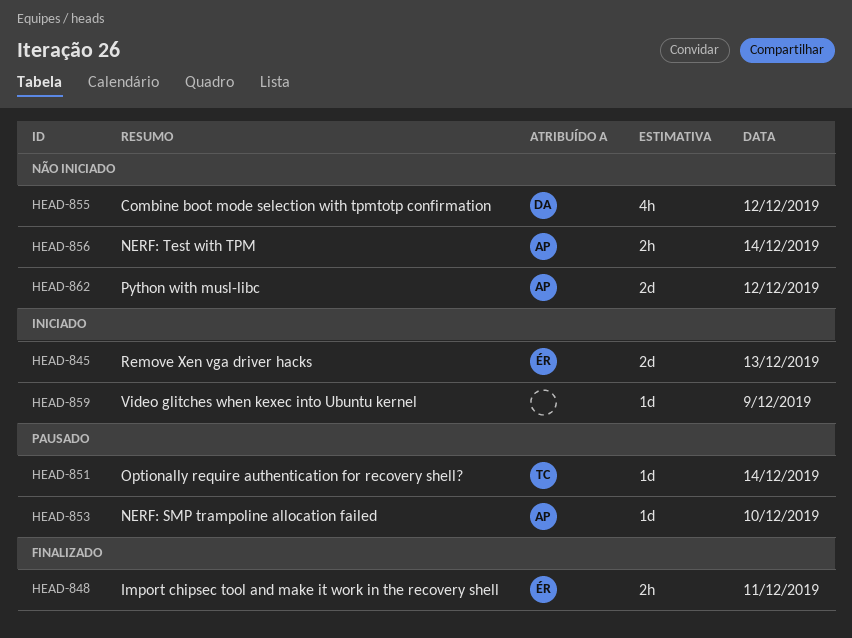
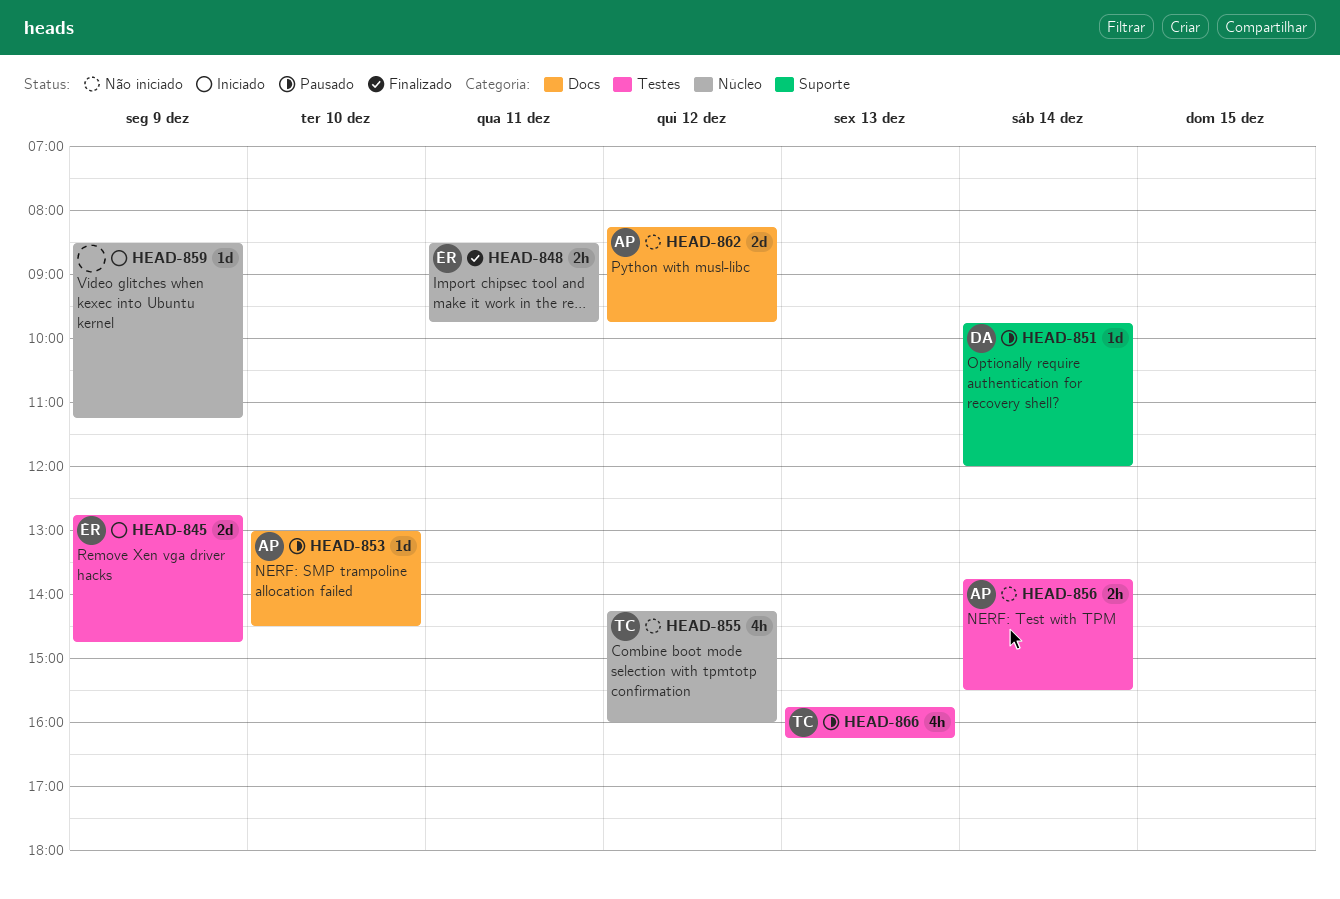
HEAD-845, day: Dec 13 -> Dec 9
HEAD-851, owner: TC -> DA
HEAD-855, owner: DA -> TC
HEAD-866: none -> present

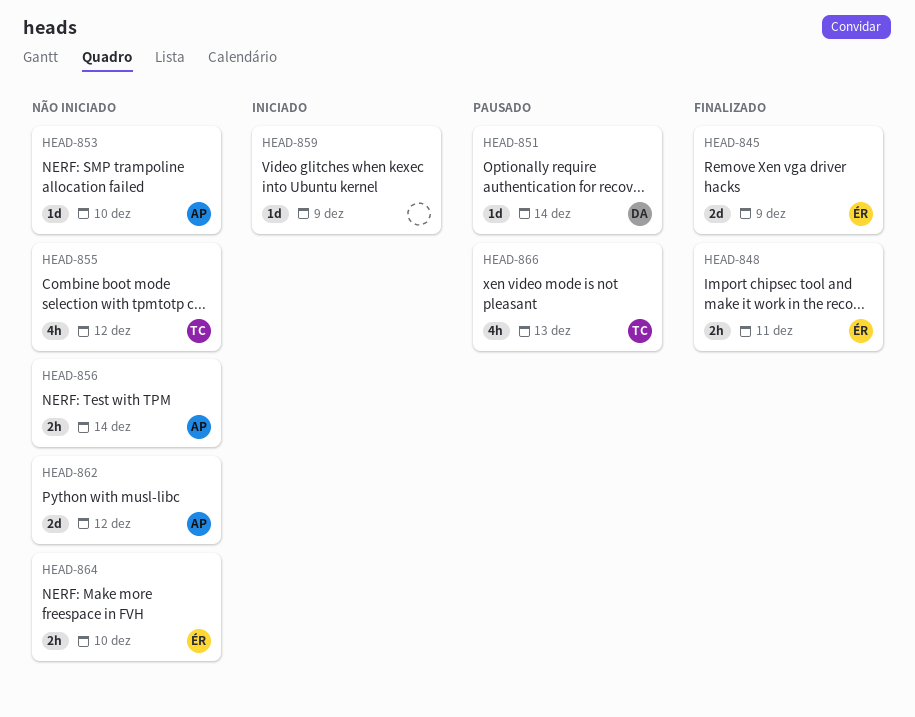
HEAD-845, status: Iniciado -> Finalizado
HEAD-853, status: Pausado -> Não iniciado
HEAD-864: none -> present

